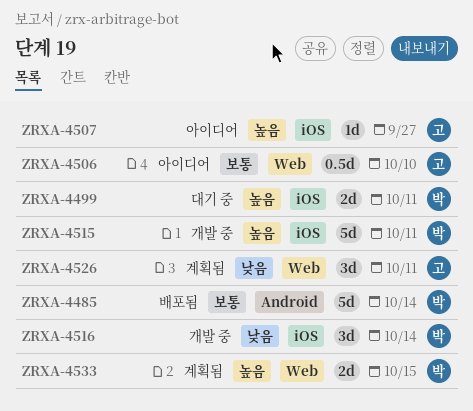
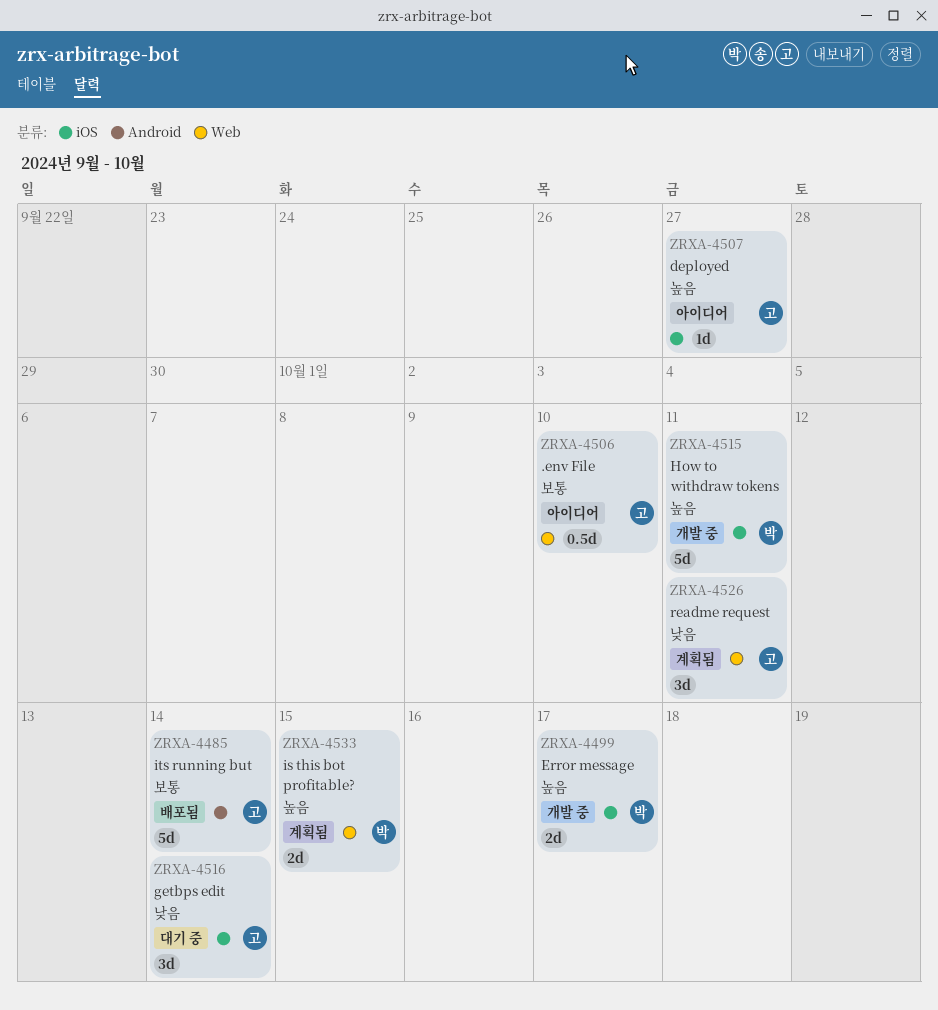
ZRXA-4485, owner: 박 -> 고
ZRXA-4499, status: 대기 중 -> 개발 중
ZRXA-4499, due: Oct 11 -> Oct 17
ZRXA-4516, status: 개발 중 -> 대기 중
ZRXA-4516, owner: 박 -> 고

